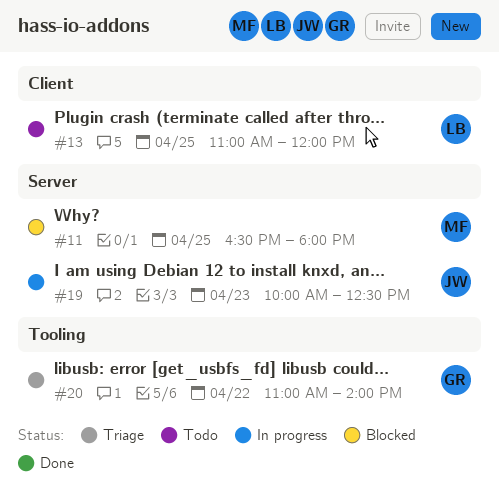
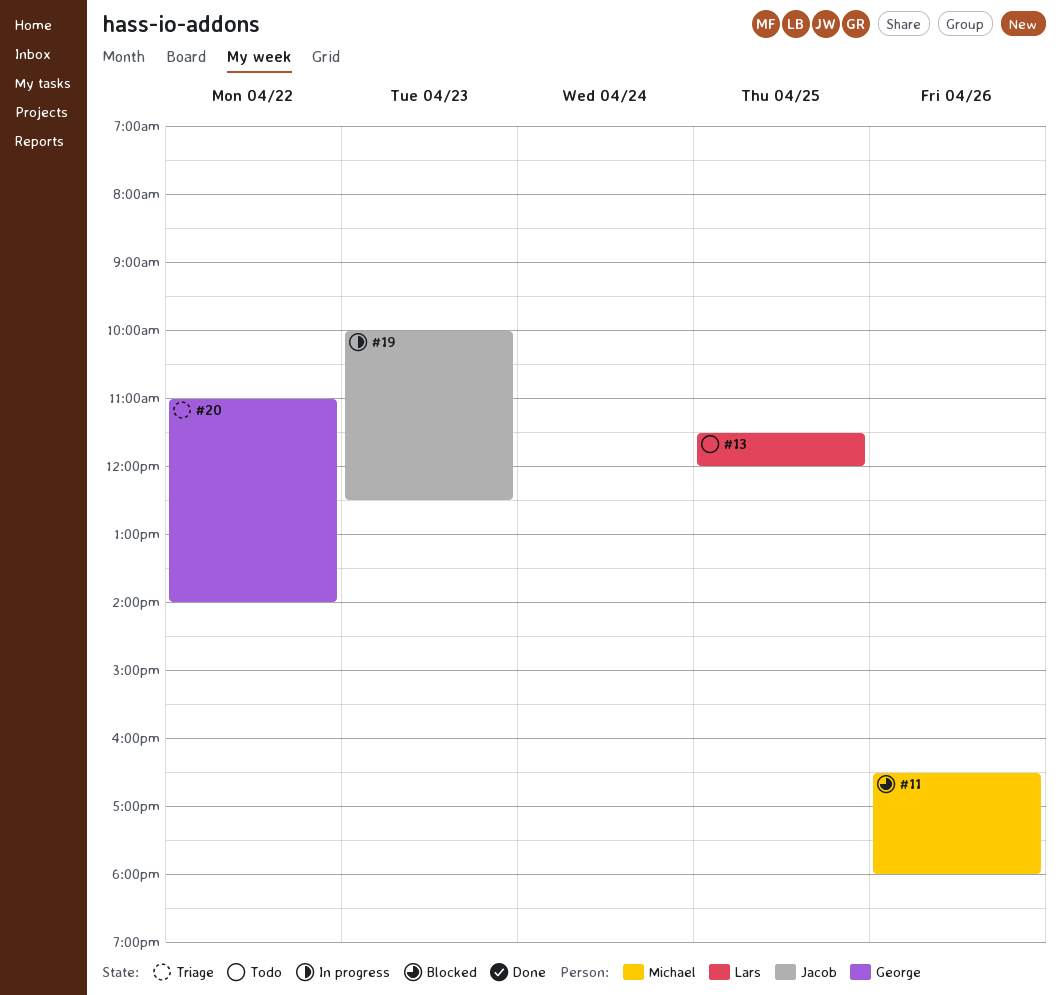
#11, day: Apr 25 -> Apr 26
#13, begins: 11:00 -> 11:30

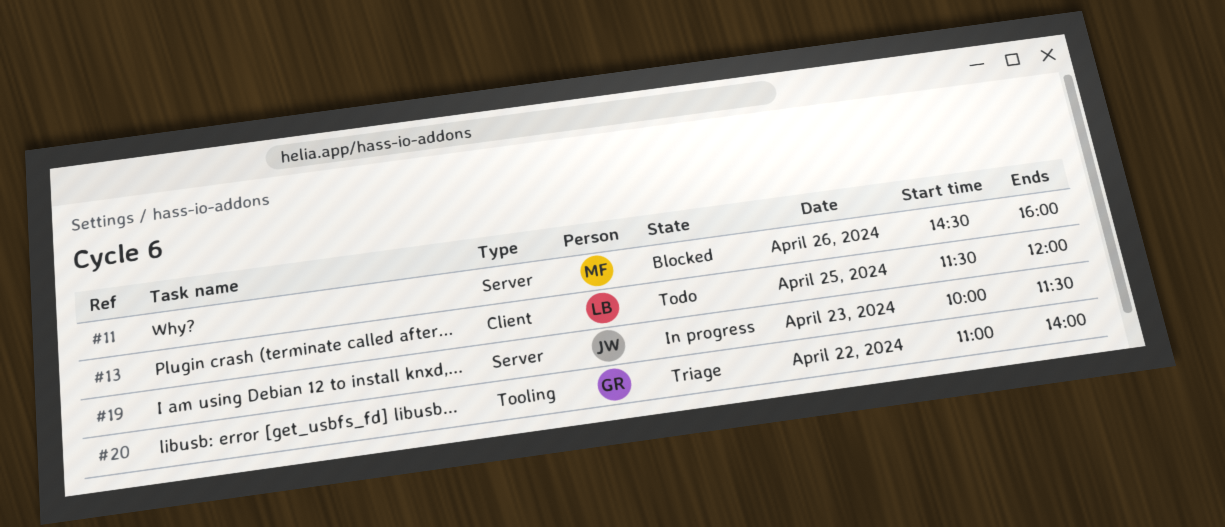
#11, begins: 16:30 -> 14:30
#11, ends: 18:00 -> 16:00
#19, ends: 12:30 -> 11:30

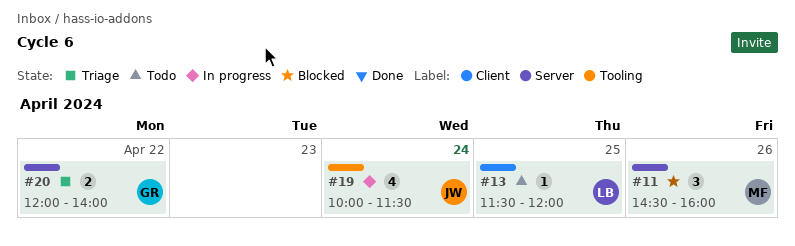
#19, label: Server -> Tooling
#19, day: Apr 23 -> Apr 24
#20, label: Tooling -> Server
#20, begins: 11:00 -> 12:00

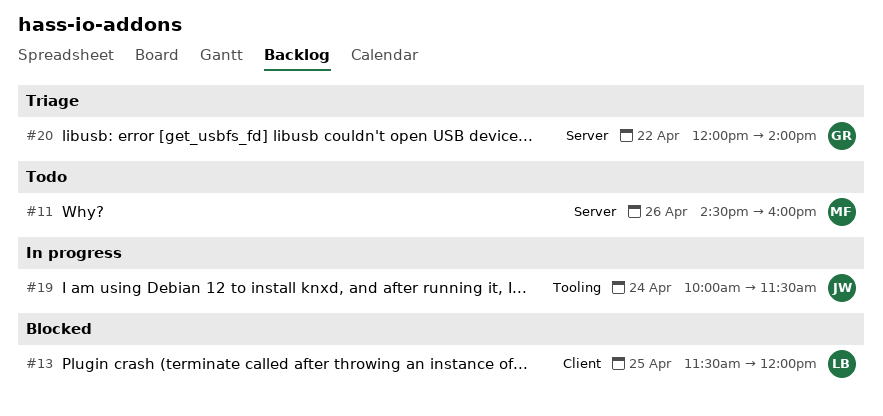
#11, status: Blocked -> Todo
#13, status: Todo -> Blocked

